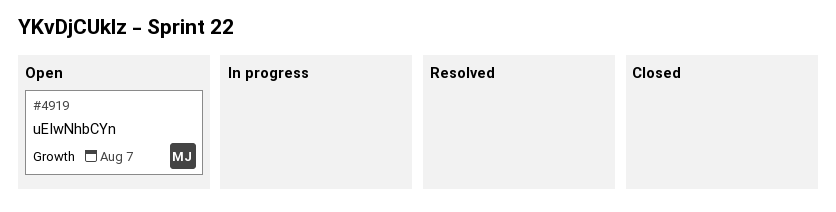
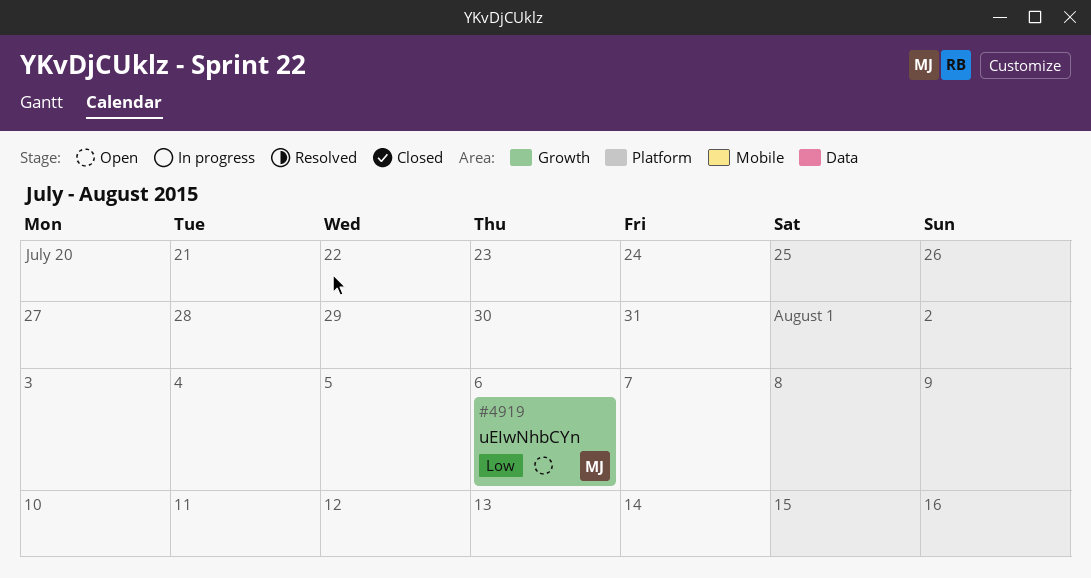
#4919, due: Aug 7 -> Aug 6

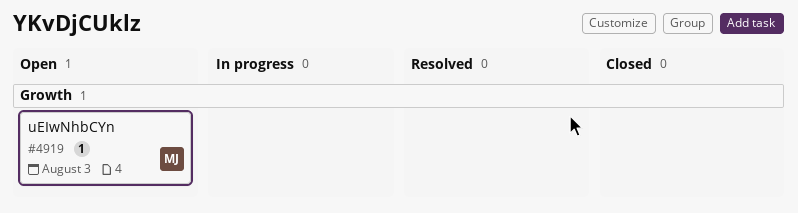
#4919, due: Aug 6 -> Aug 3

